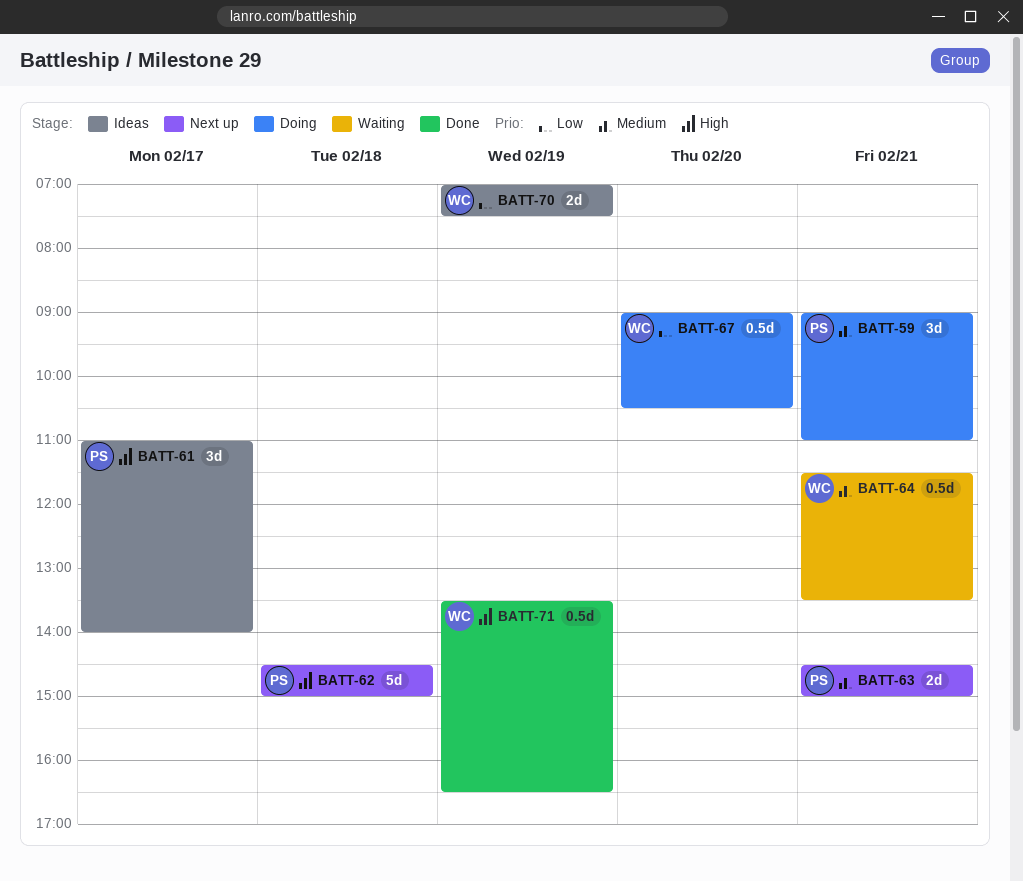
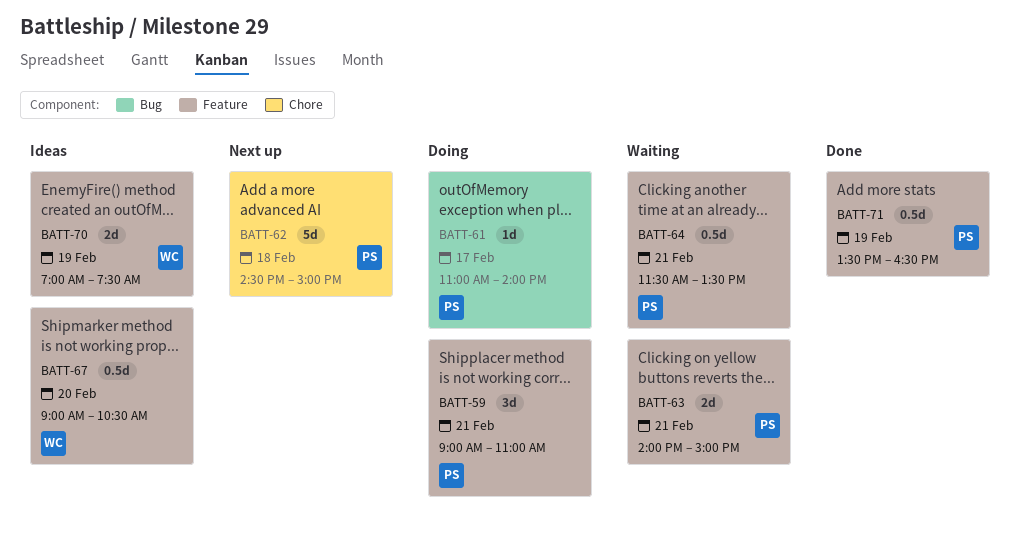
BATT-61, status: Ideas -> Doing
BATT-61, estimate: 3d -> 1d
BATT-63, status: Next up -> Waiting
BATT-63, begins: 14:30 -> 14:00
BATT-64, owner: WC -> PS
BATT-67, status: Doing -> Ideas
BATT-71, owner: WC -> PS

